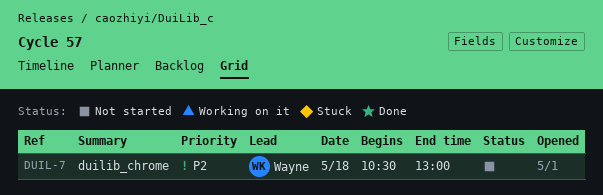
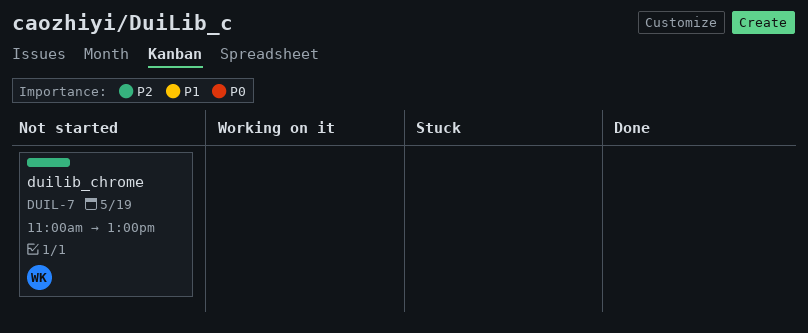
DUIL-7, day: May 18 -> May 19
DUIL-7, begins: 10:30 -> 11:00

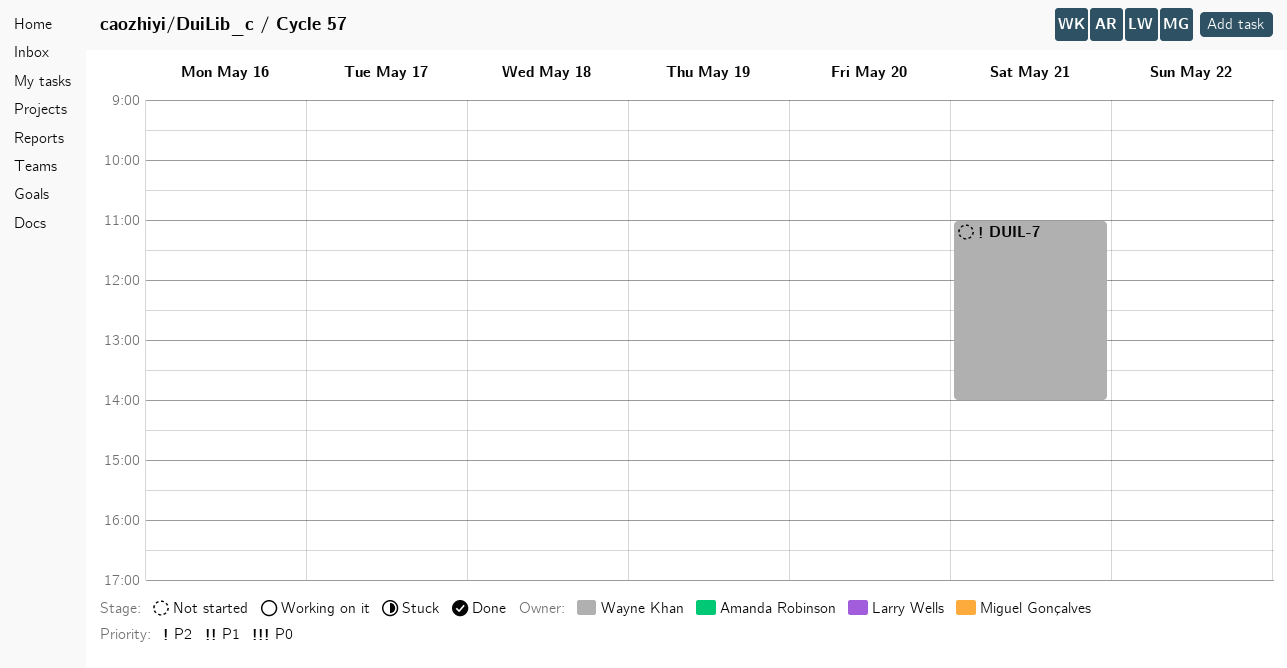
DUIL-7, day: May 19 -> May 21
DUIL-7, ends: 13:00 -> 14:00

